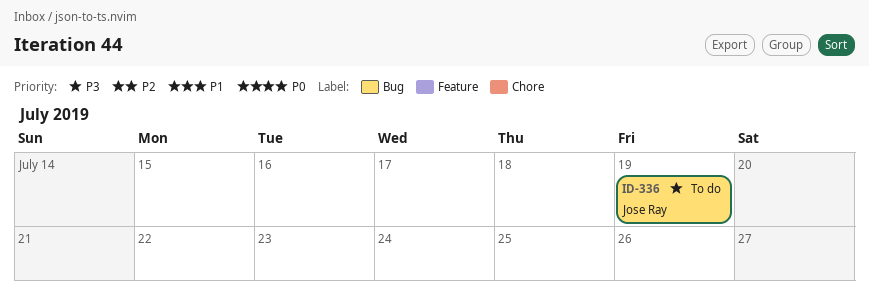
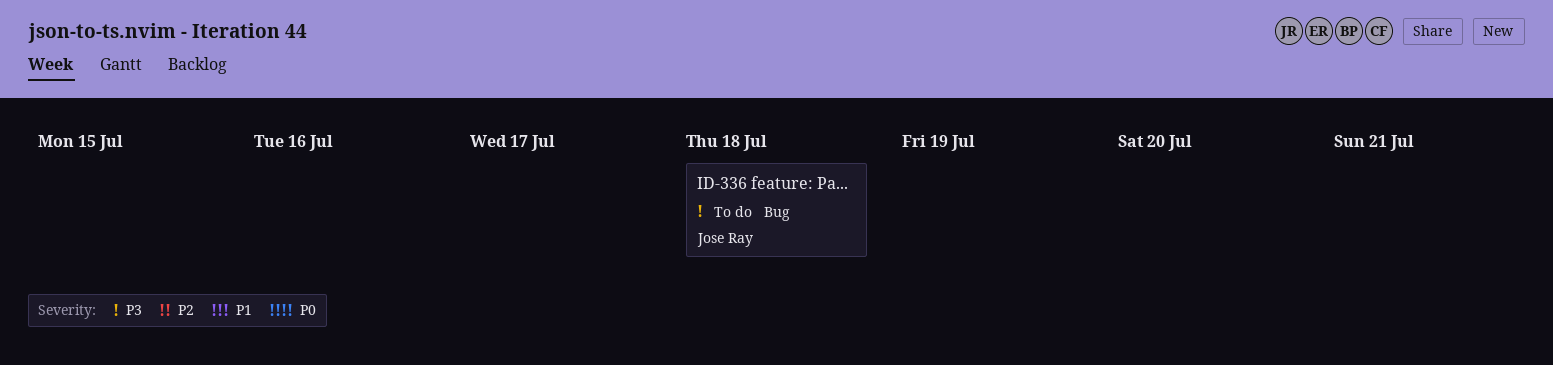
ID-336, due: Jul 19 -> Jul 18

